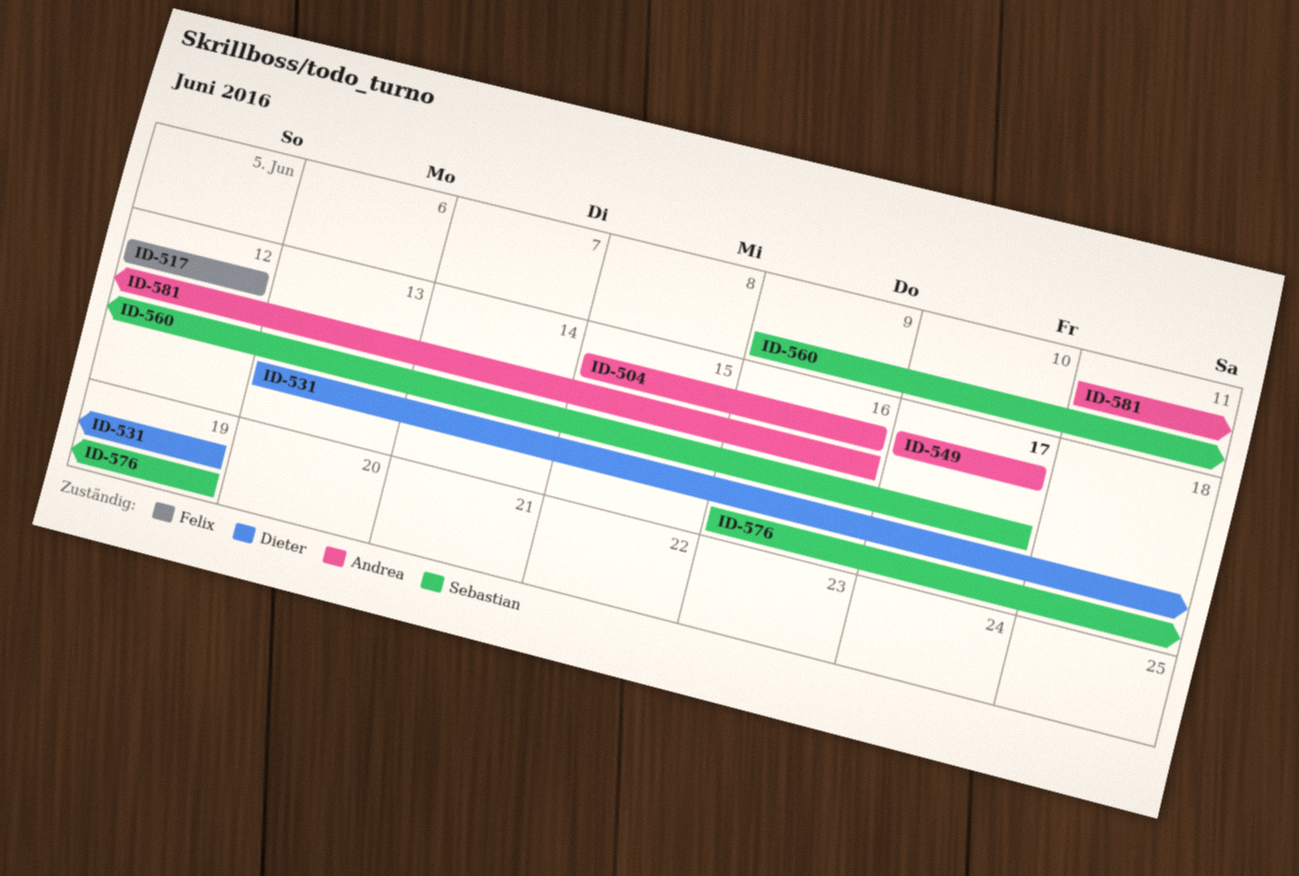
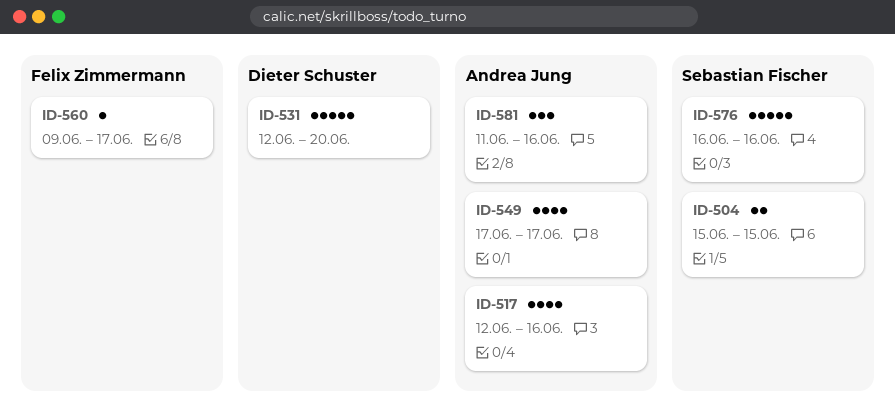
ID-504, owner: Andrea Jung -> Sebastian Fischer
ID-504, due: Jun 16 -> Jun 15
ID-517, owner: Felix Zimmermann -> Andrea Jung
ID-517, due: Jun 12 -> Jun 16
ID-531, start: Jun 13 -> Jun 12
ID-531, due: Jun 19 -> Jun 20
ID-560, owner: Sebastian Fischer -> Felix Zimmermann
ID-576, due: Jun 19 -> Jun 16

